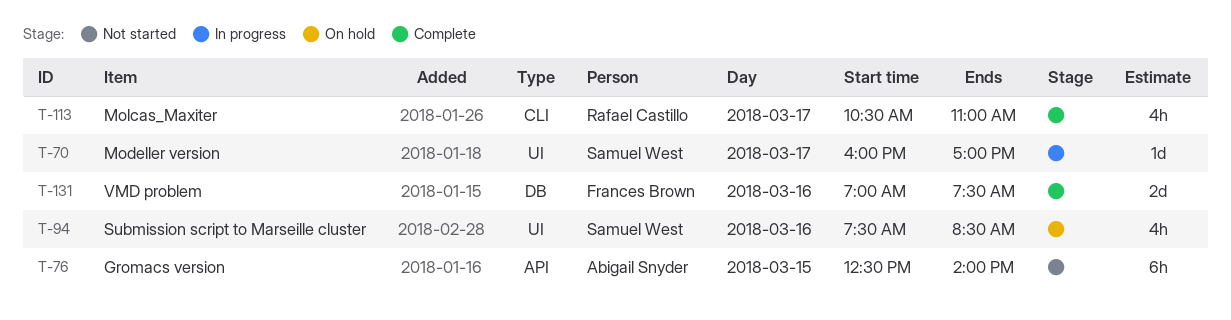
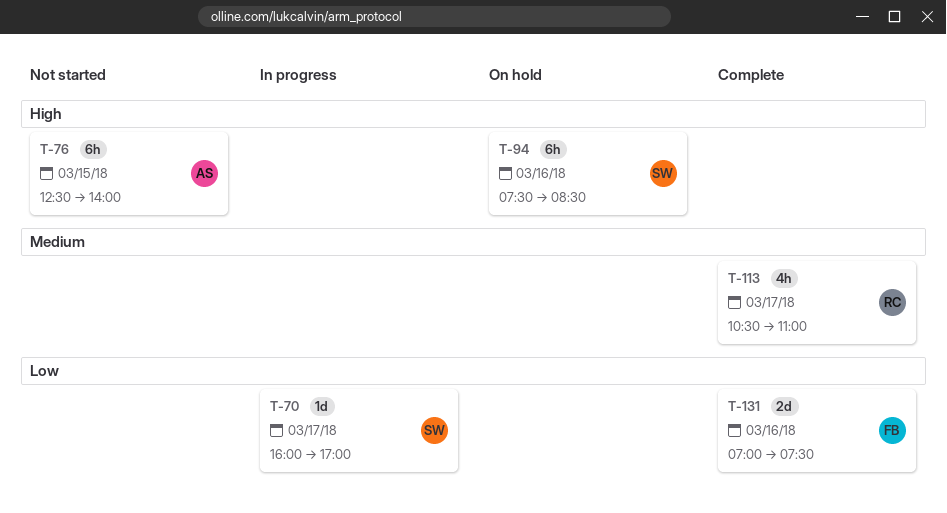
T-94, estimate: 4h -> 6h

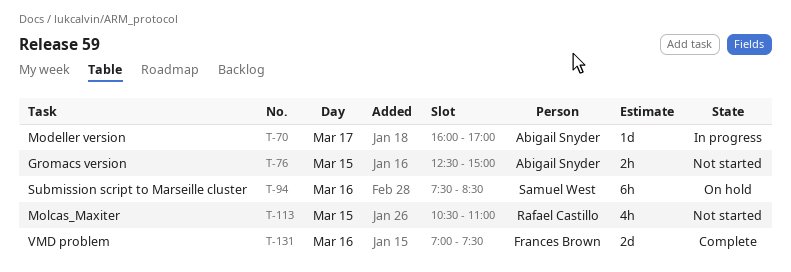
T-70, owner: Samuel West -> Abigail Snyder
T-76, estimate: 6h -> 2h
T-76, ends: 14:00 -> 15:00
T-113, status: Complete -> Not started
T-113, day: Mar 17 -> Mar 15

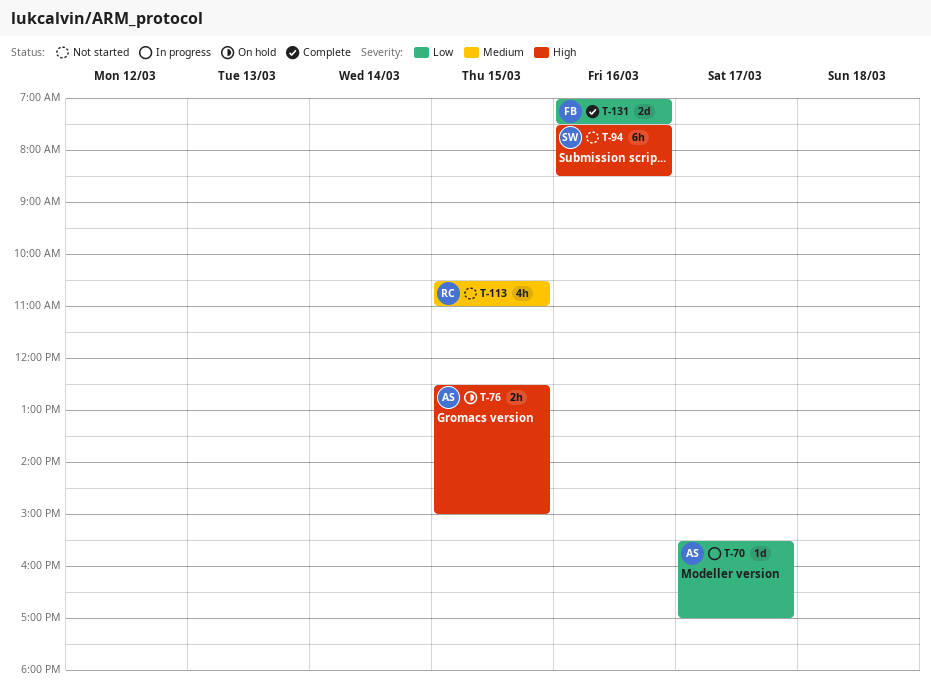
T-70, begins: 16:00 -> 15:30
T-76, status: Not started -> On hold
T-94, status: On hold -> Not started

